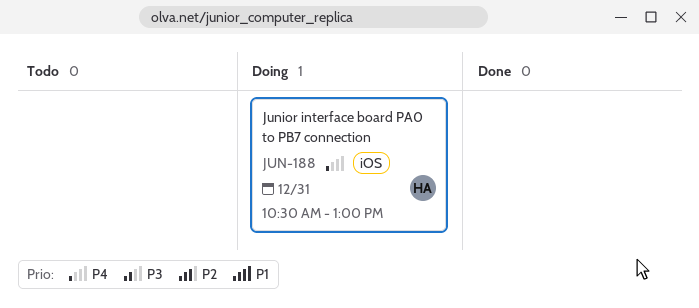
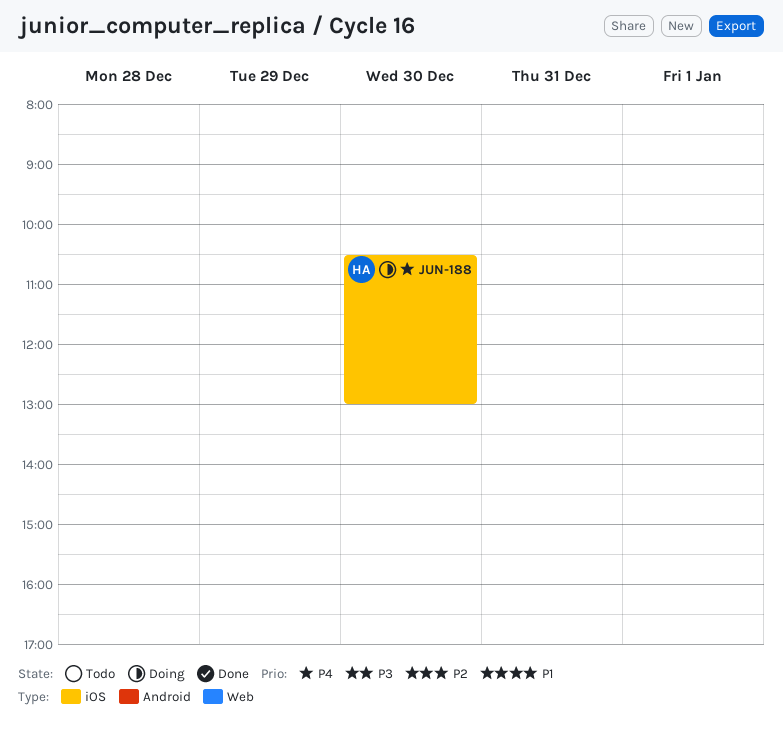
JUN-188, day: Dec 31 -> Dec 30

